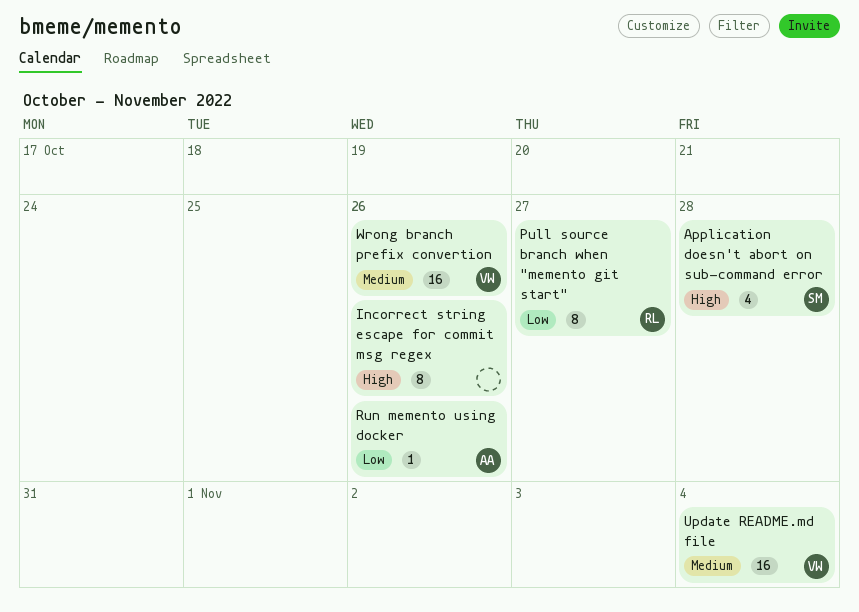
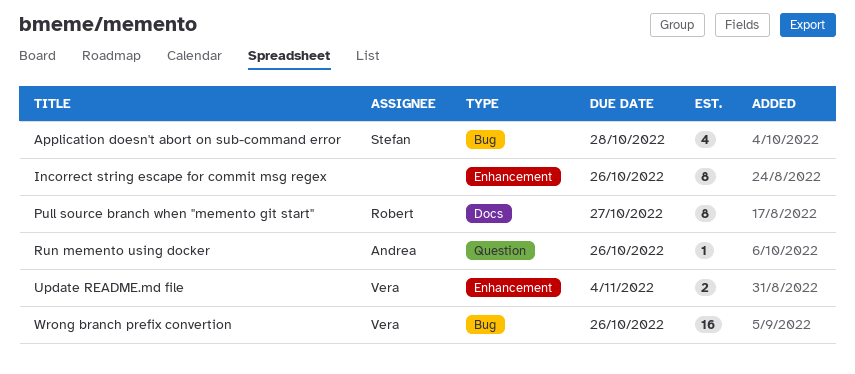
Update README.md file, estimate: 16 -> 2

